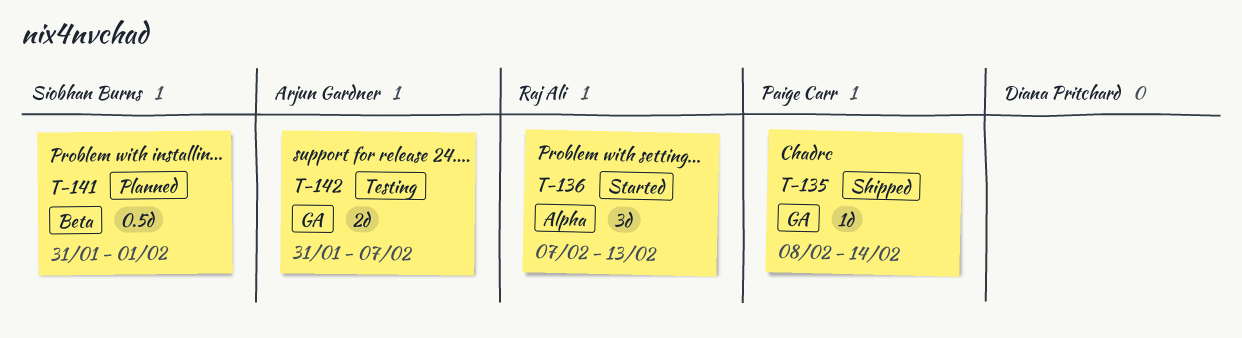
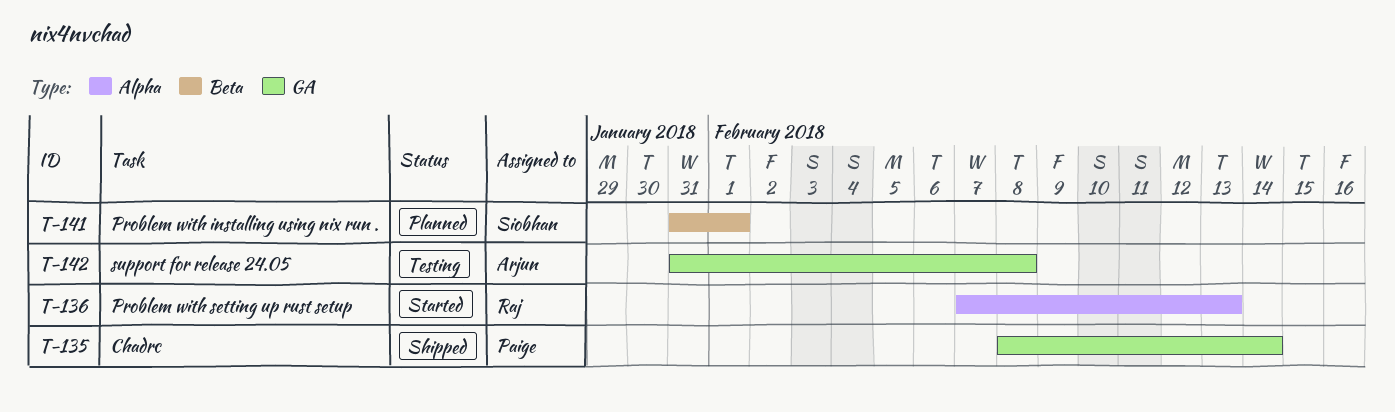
T-142, due: Feb 7 -> Feb 8

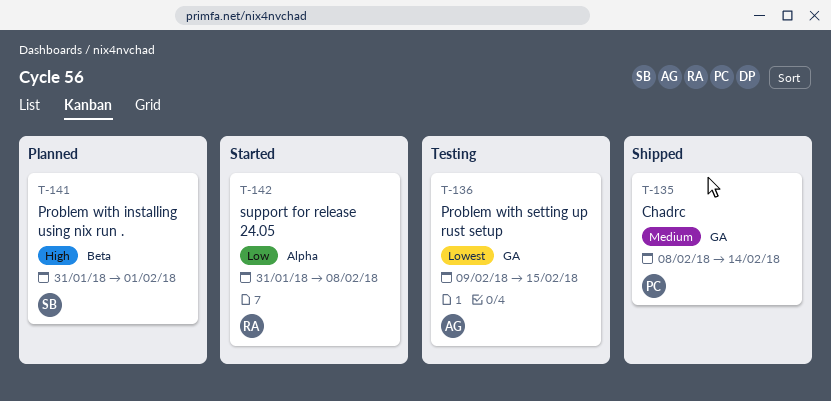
T-136, status: Started -> Testing
T-136, owner: Raj -> Arjun
T-136, label: Alpha -> GA
T-136, start: Feb 7 -> Feb 9
T-136, due: Feb 13 -> Feb 15
T-142, status: Testing -> Started
T-142, owner: Arjun -> Raj
T-142, label: GA -> Alpha

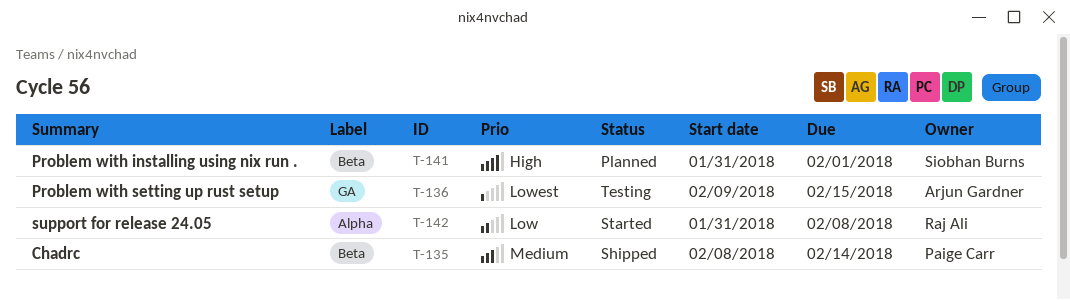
T-135, label: GA -> Beta

